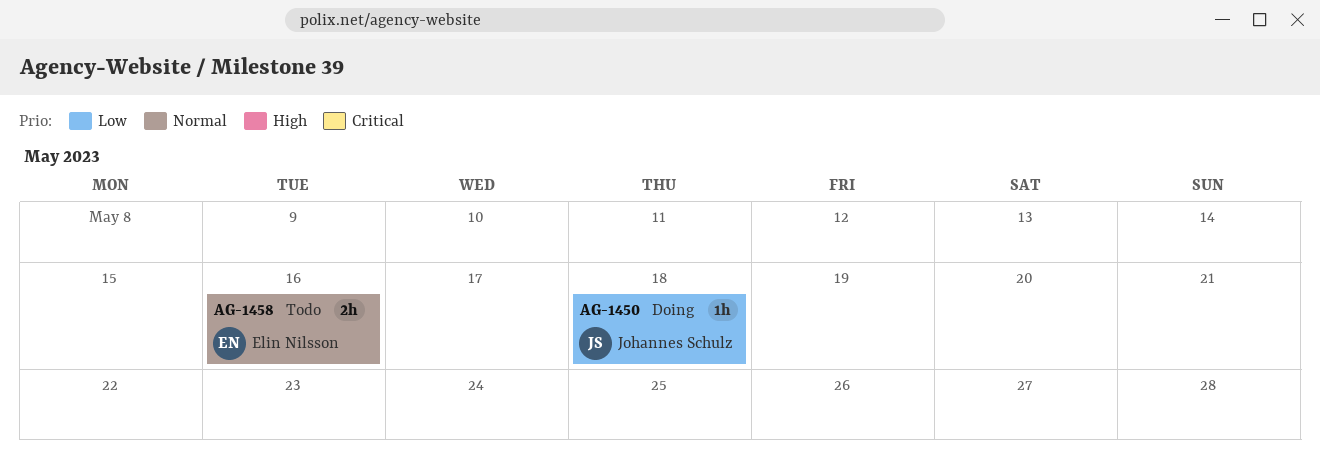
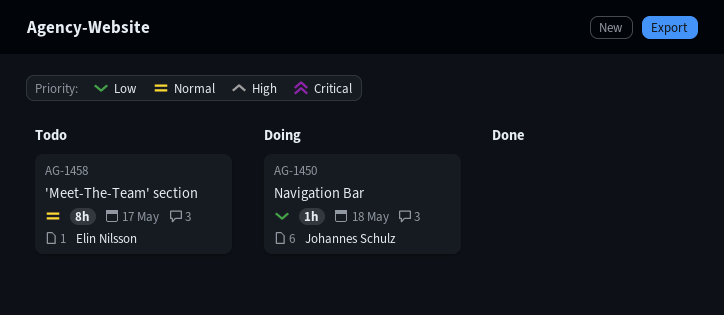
AG-1458, estimate: 2h -> 8h
AG-1458, due: May 16 -> May 17

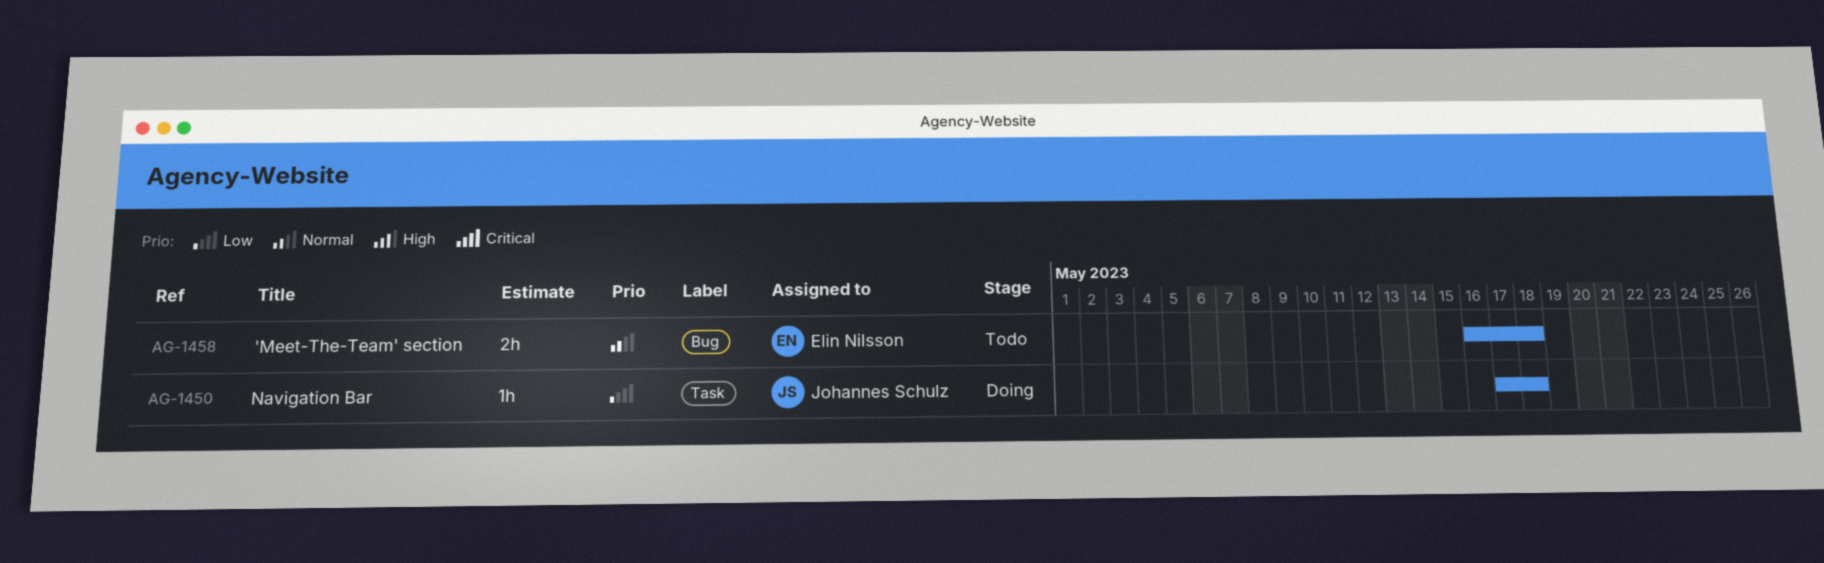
AG-1458, estimate: 8h -> 2h
AG-1458, due: May 17 -> May 18

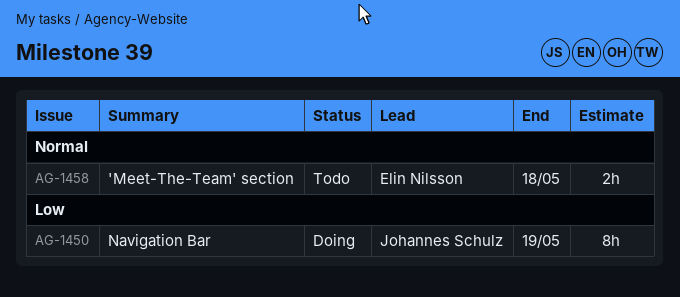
AG-1450, estimate: 1h -> 8h
AG-1450, due: May 18 -> May 19

